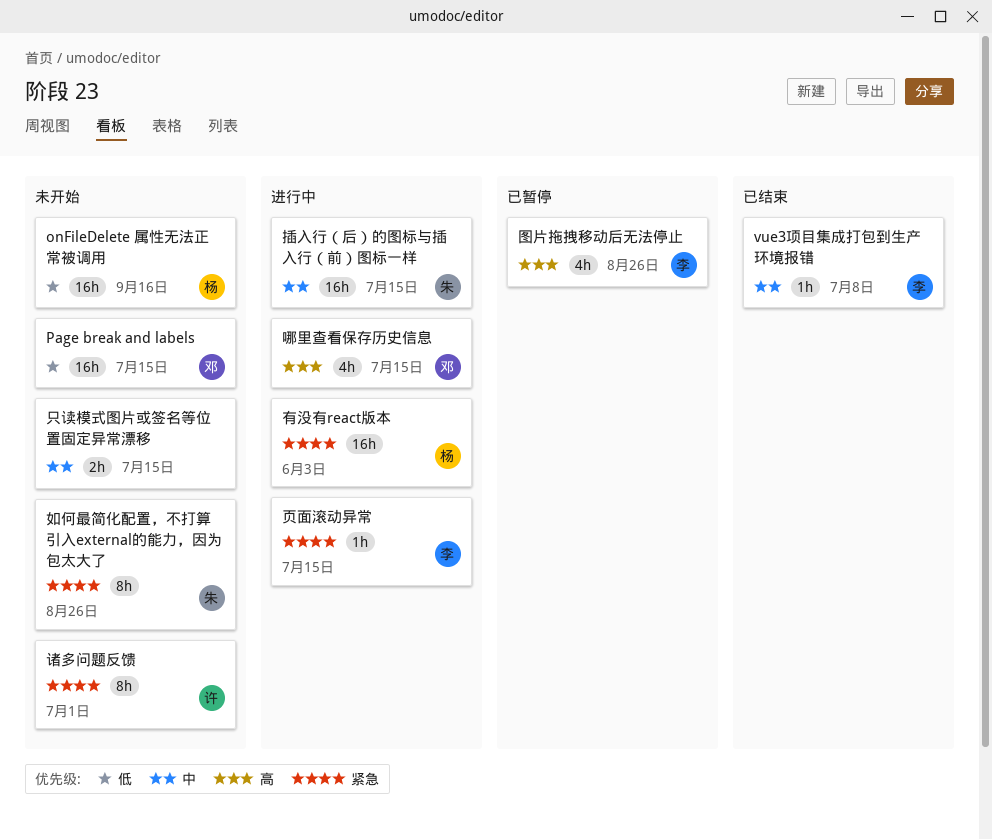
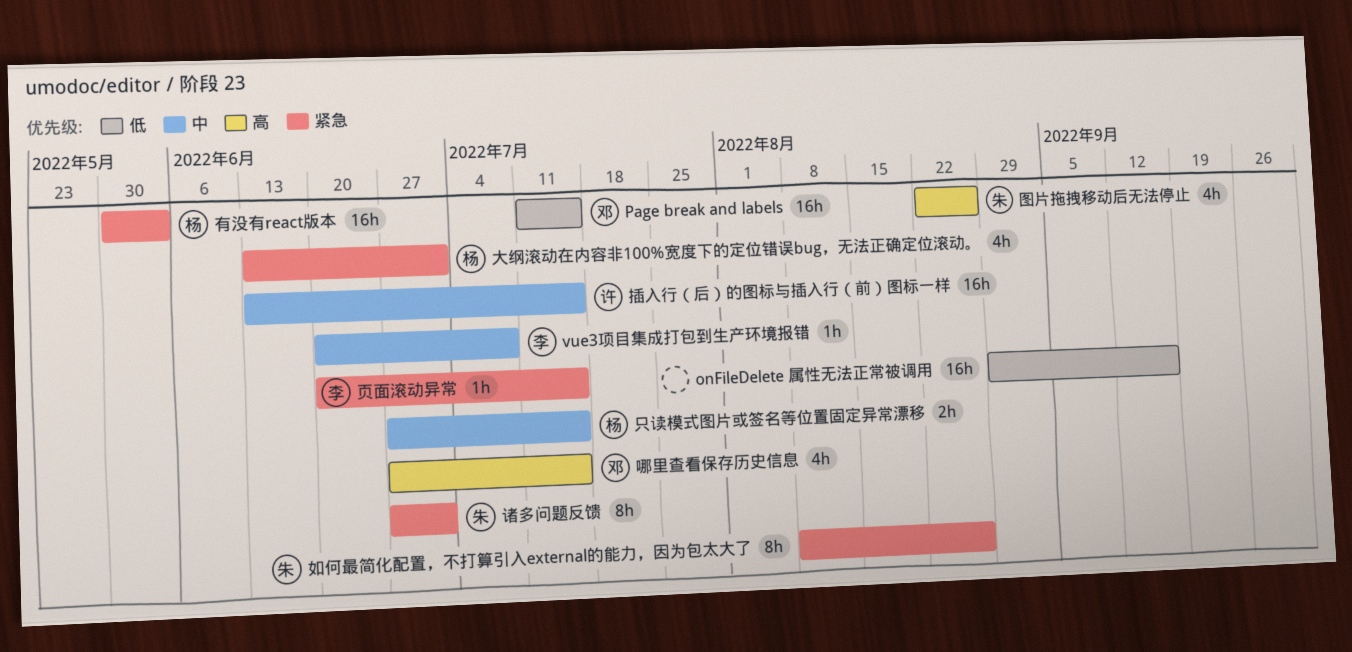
onFileDelete 属性无法正常被调用, owner: 杨 -> none
只读模式图片或签名等位置固定异常漂移, owner: none -> 杨
图片拖拽移动后无法停止, owner: 李 -> 朱
大纲滚动在内容非100%宽度下的定位错误bug，无法正确定位滚动。: none -> present
插入行（后）的图标与插入行（前）图标一样, owner: 朱 -> 许
诸多问题反馈, owner: 许 -> 朱

